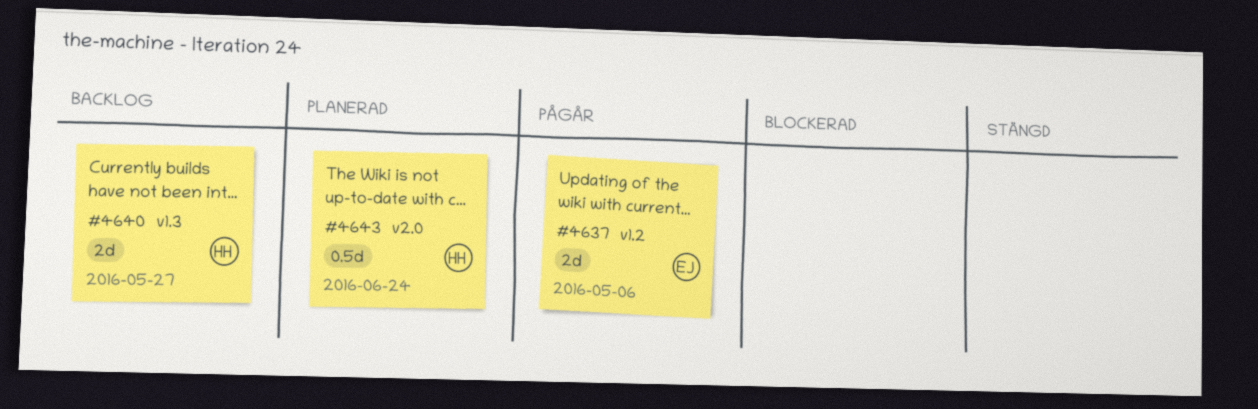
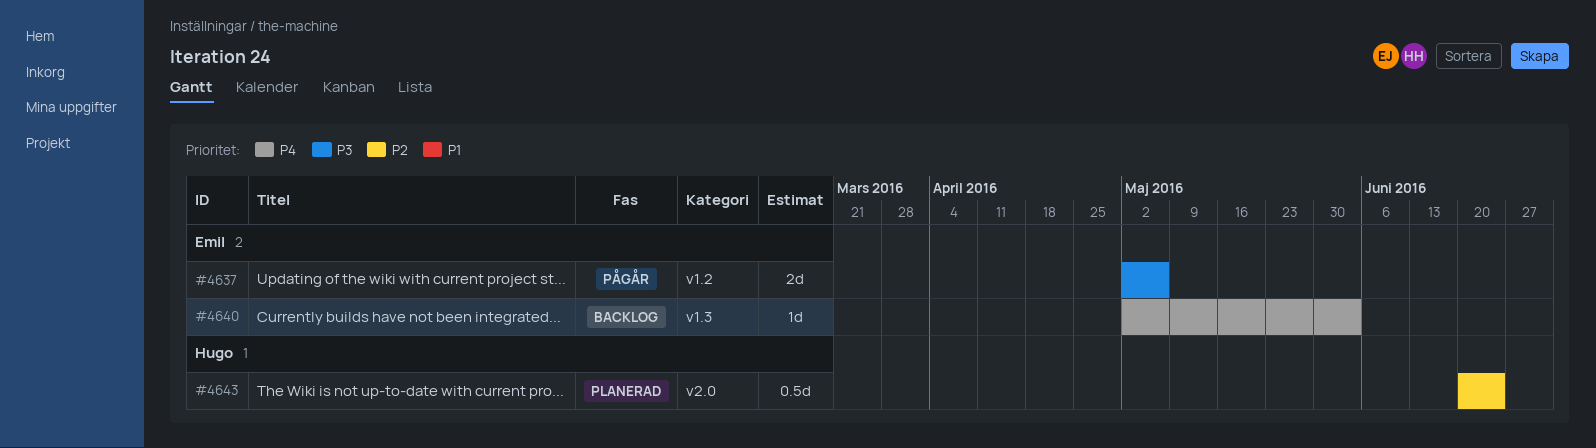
#4640, owner: Hugo -> Emil
#4640, estimate: 2d -> 1d
#4640, due: May 27 -> Jun 3

